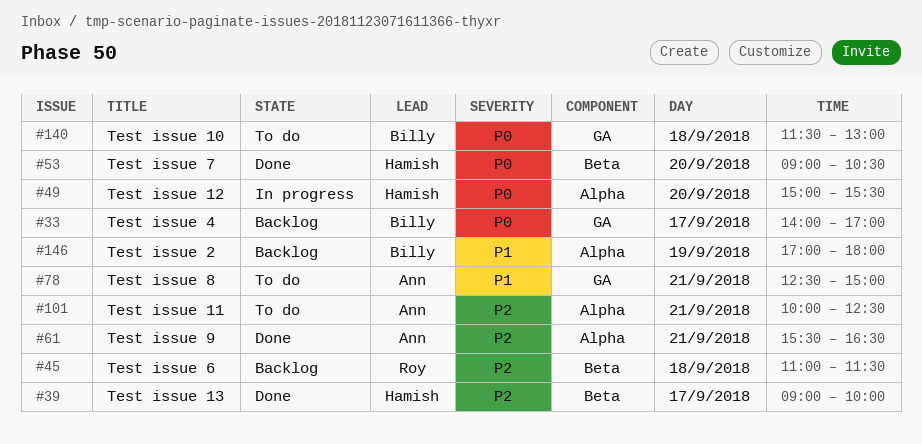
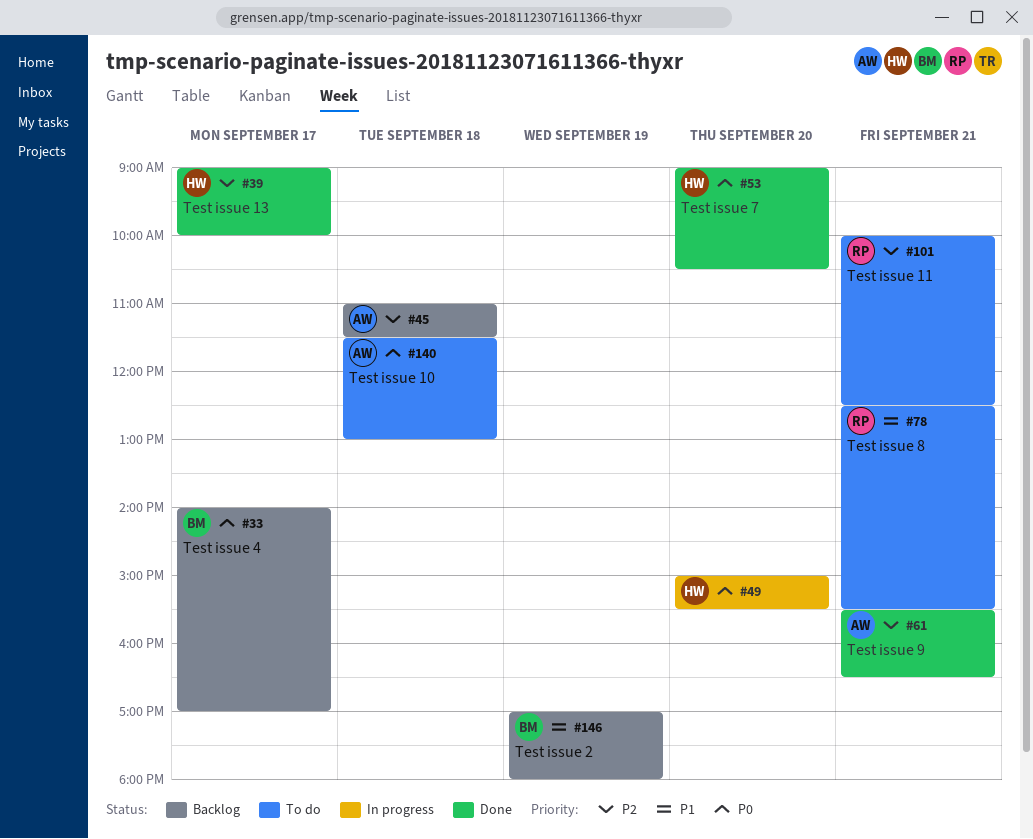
#45, owner: Roy -> Ann
#78, owner: Ann -> Roy
#78, ends: 15:00 -> 15:30
#101, owner: Ann -> Roy
#140, owner: Billy -> Ann

